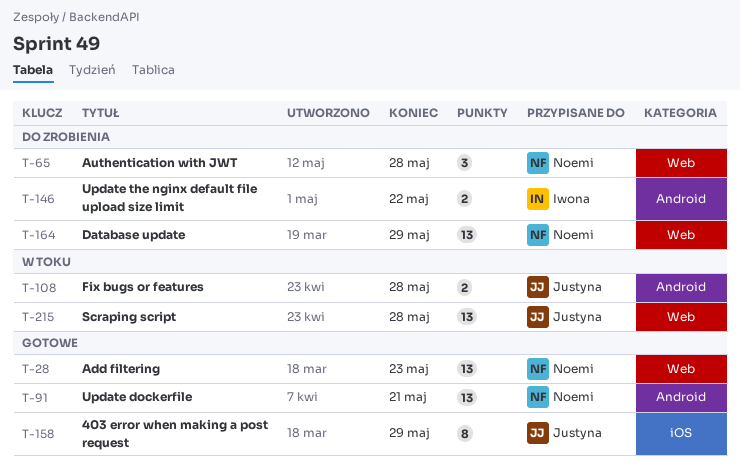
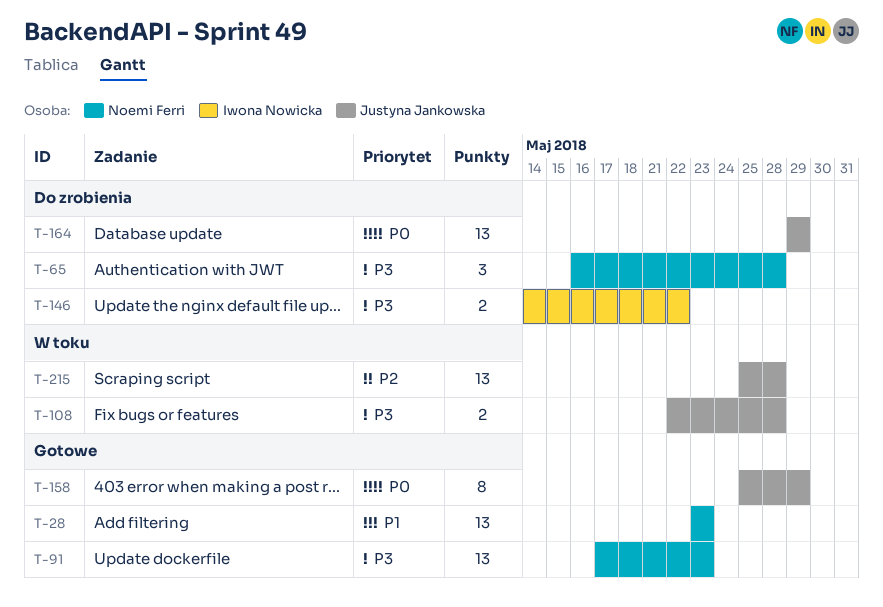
T-91, due: May 21 -> May 23
T-164, owner: Noemi Ferri -> Justyna Jankowska

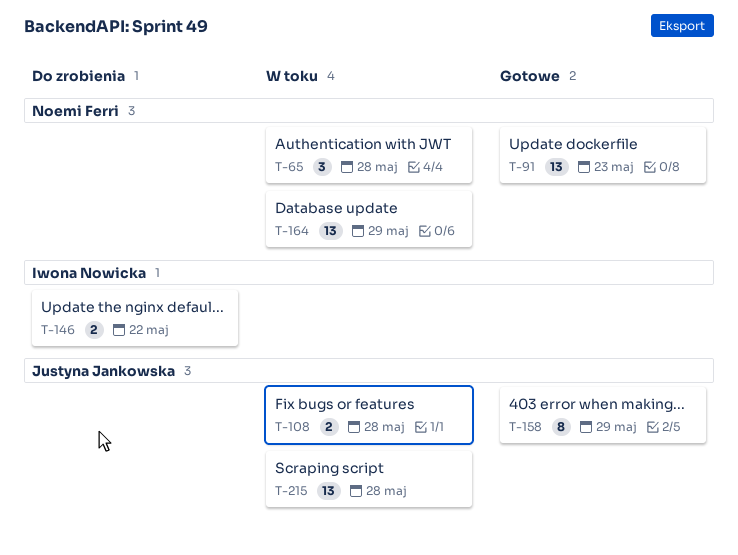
T-28: present -> none
T-65, status: Do zrobienia -> W toku
T-164, status: Do zrobienia -> W toku
T-164, owner: Justyna Jankowska -> Noemi Ferri

